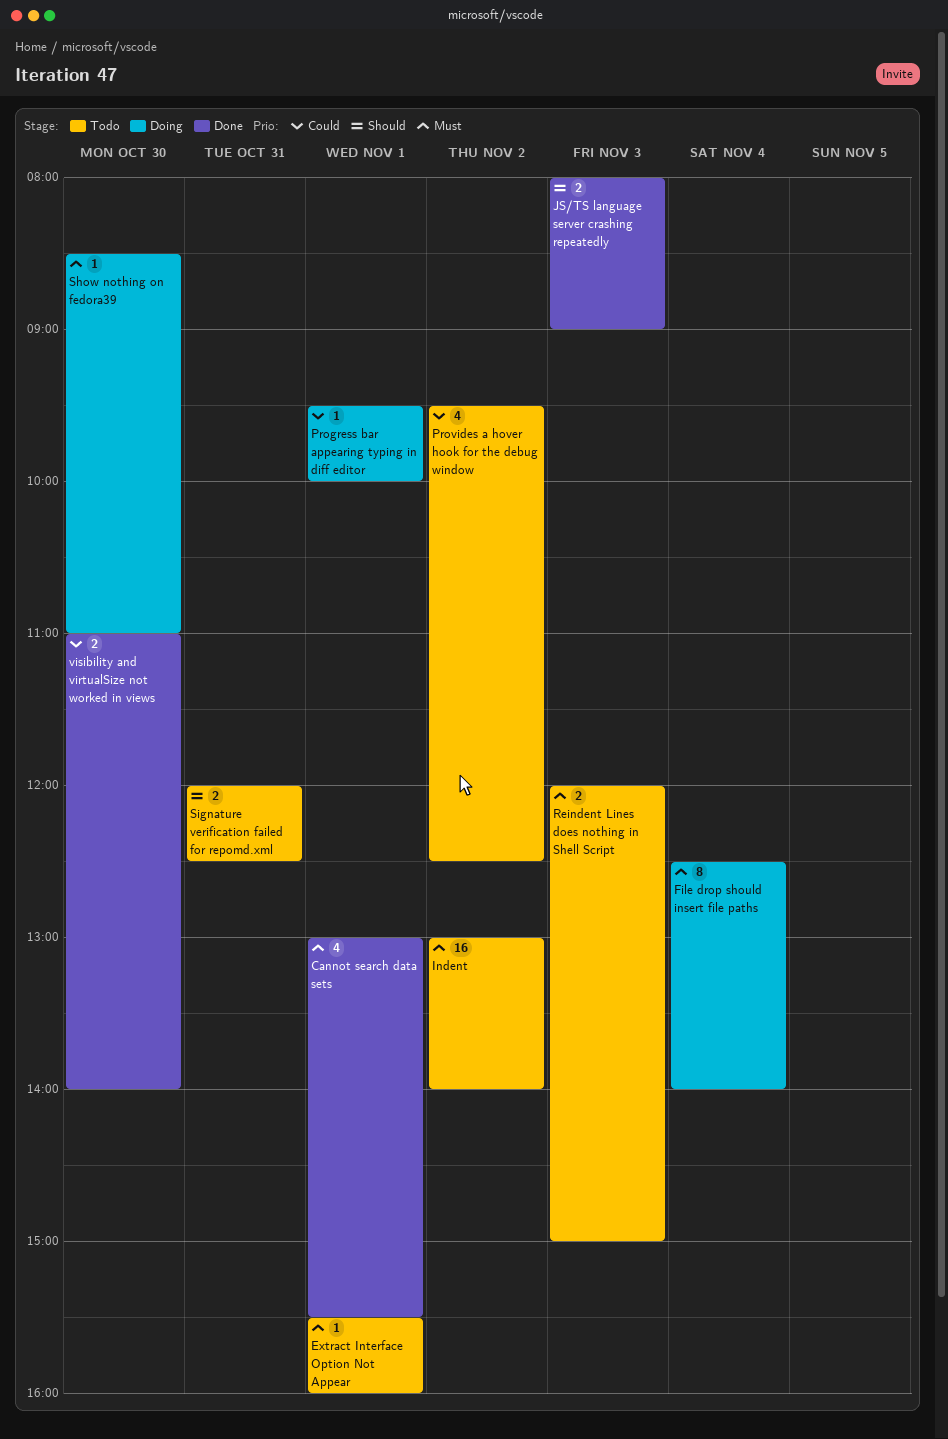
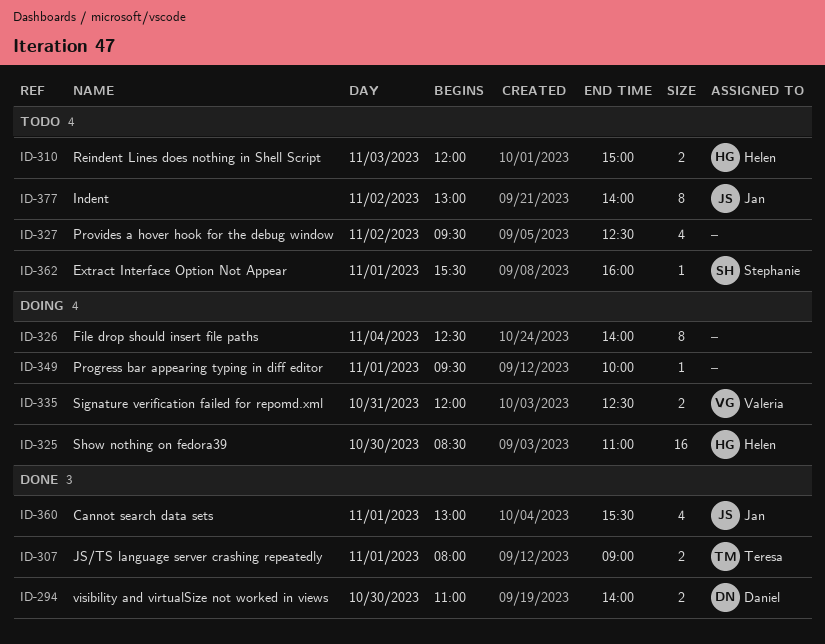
Indent, estimate: 16 -> 8
JS/TS language server crashing repeatedly, day: Nov 3 -> Nov 1
Show nothing on fedora39, estimate: 1 -> 16
Signature verification failed for repomd.xml, status: Todo -> Doing

